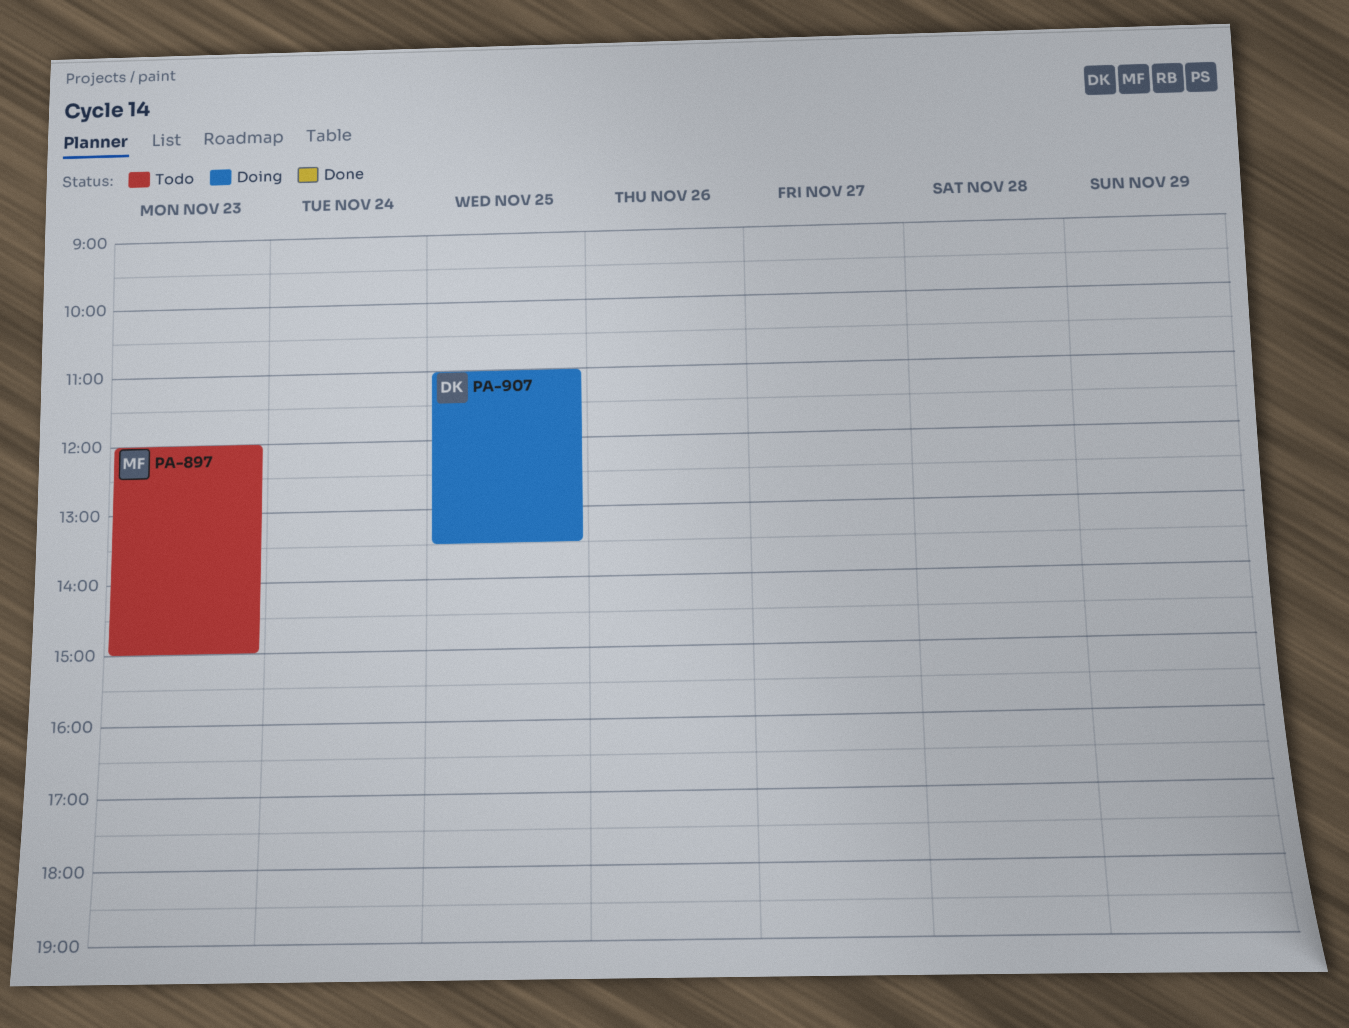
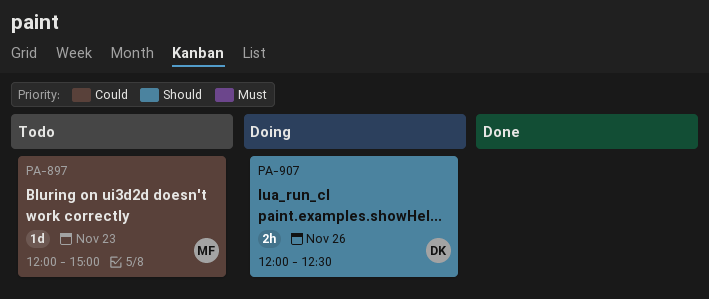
PA-907, day: Nov 25 -> Nov 26
PA-907, begins: 11:00 -> 12:00
PA-907, ends: 13:30 -> 12:30

